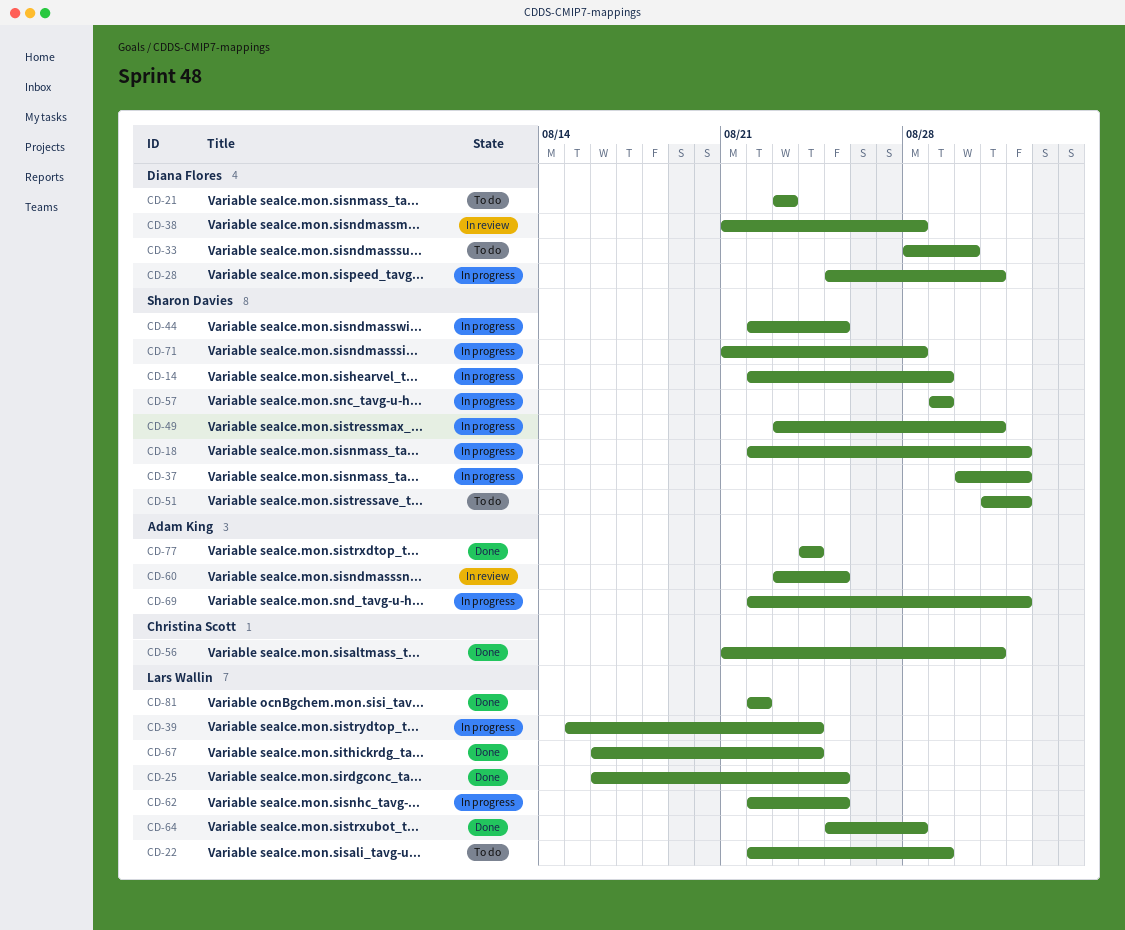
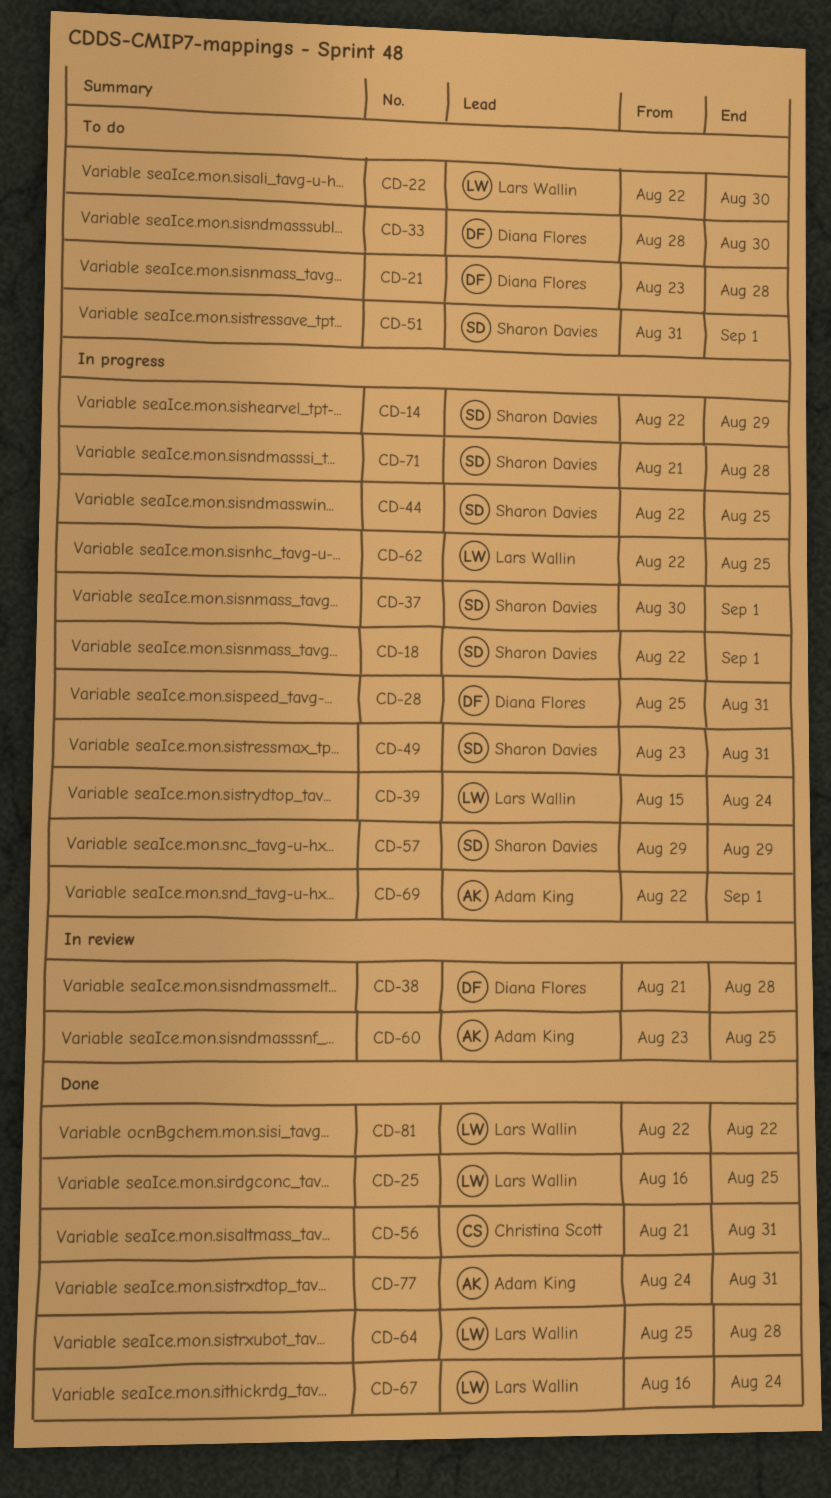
CD-21, due: Aug 23 -> Aug 28
CD-22, due: Aug 29 -> Aug 30
CD-77, due: Aug 24 -> Aug 31

